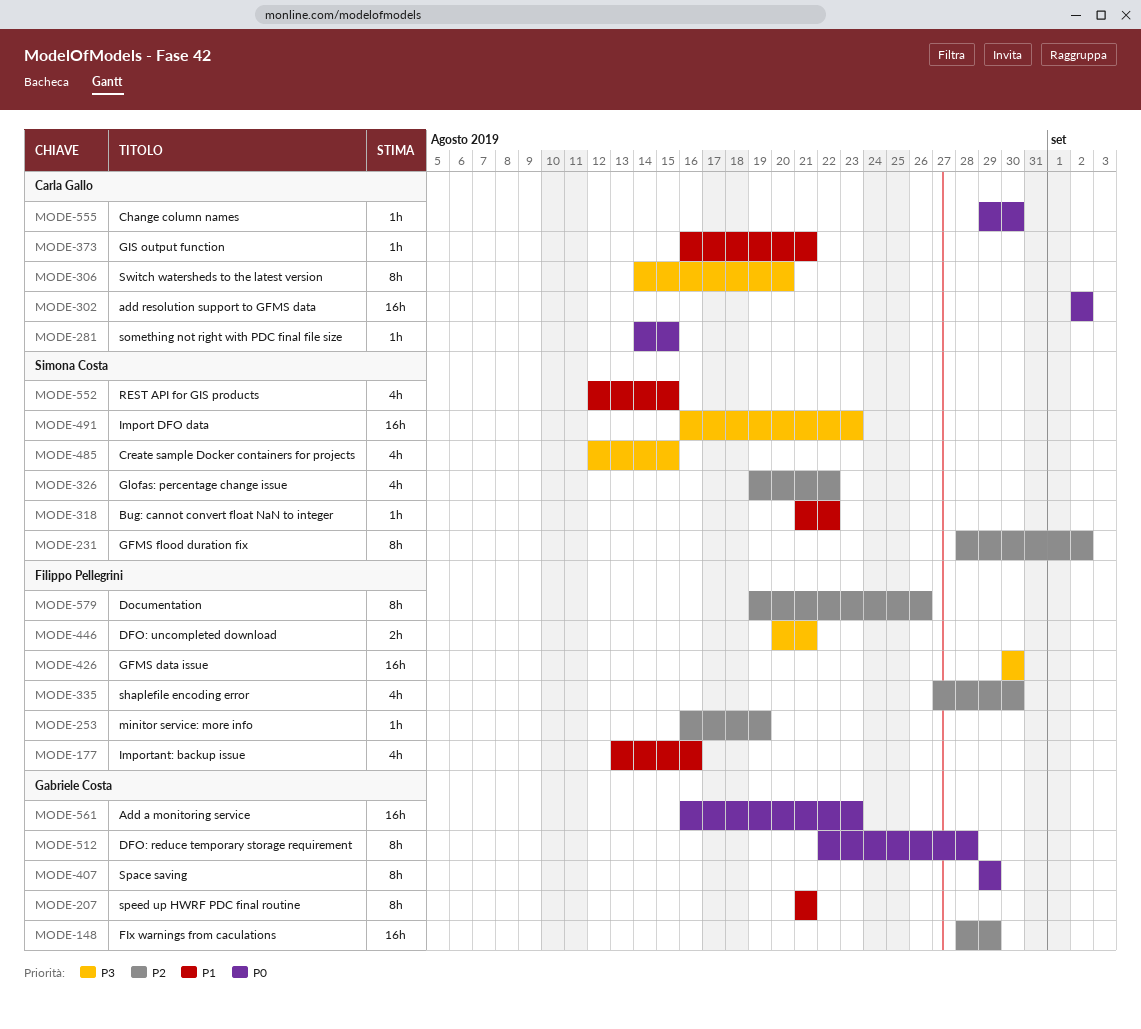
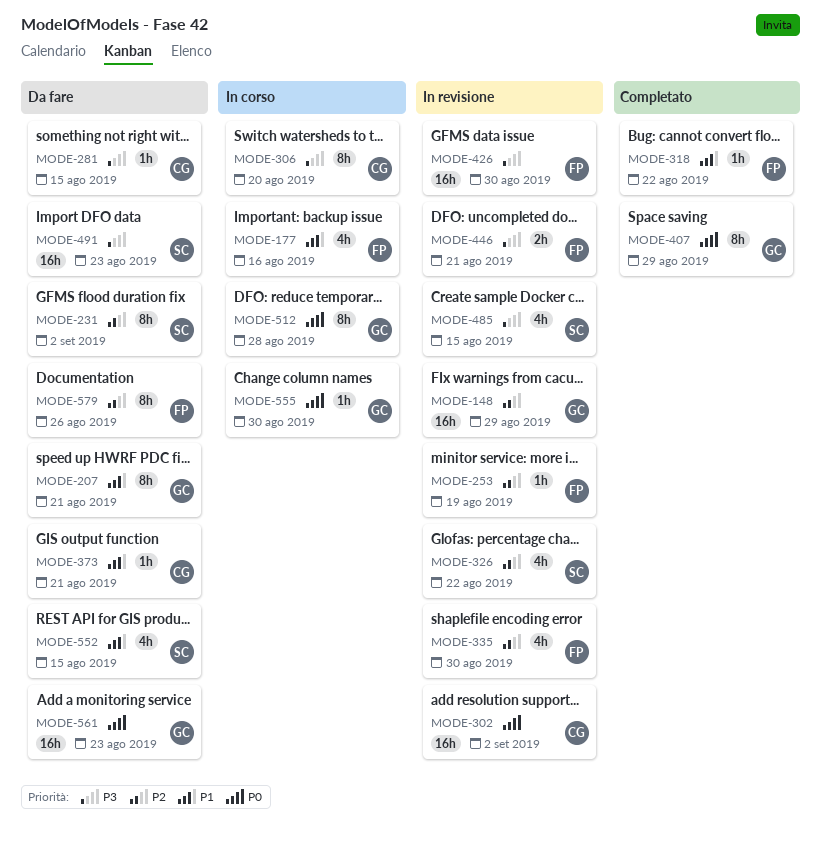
MODE-281, priority: P0 -> P3
MODE-318, owner: Simona Costa -> Filippo Pellegrini
MODE-555, owner: Carla Gallo -> Gabriele Costa

